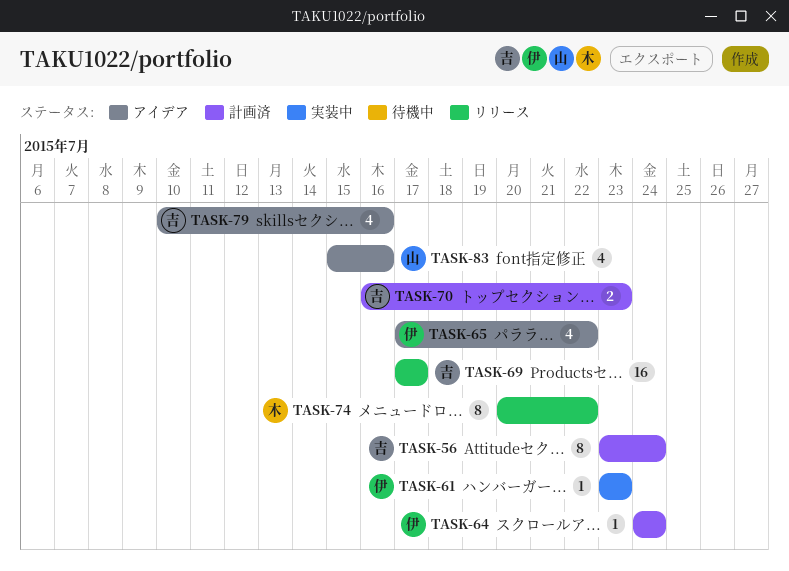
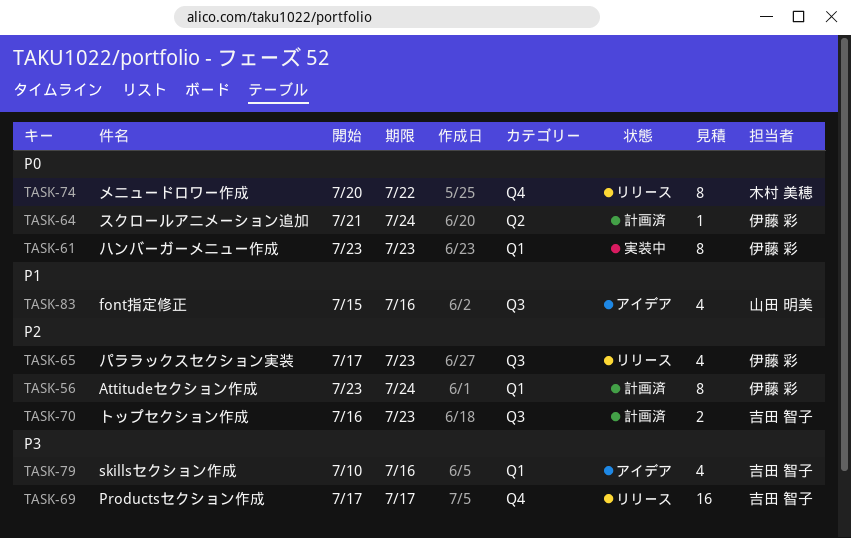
TASK-56, owner: 吉田 智子 -> 伊藤 彩
TASK-61, estimate: 1 -> 8
TASK-64, start: Jul 24 -> Jul 21
TASK-65, status: アイデア -> リリース
TASK-65, due: Jul 22 -> Jul 23

